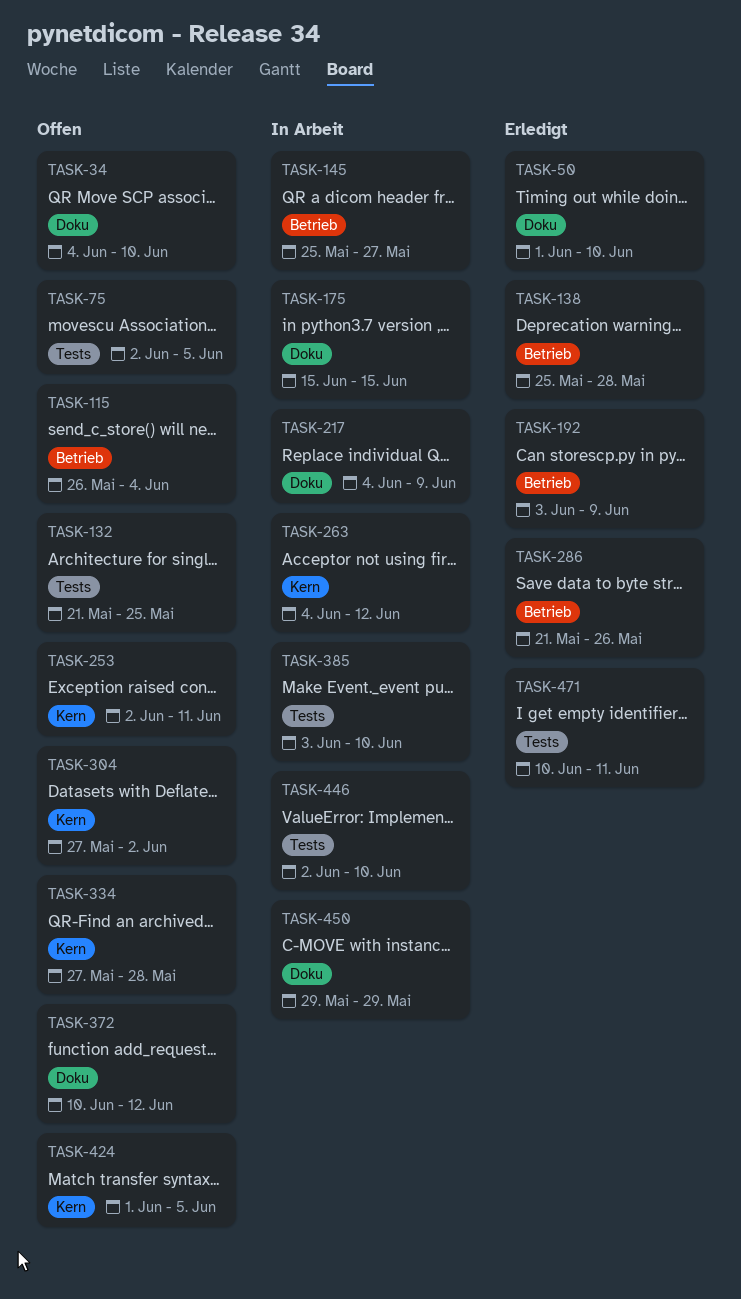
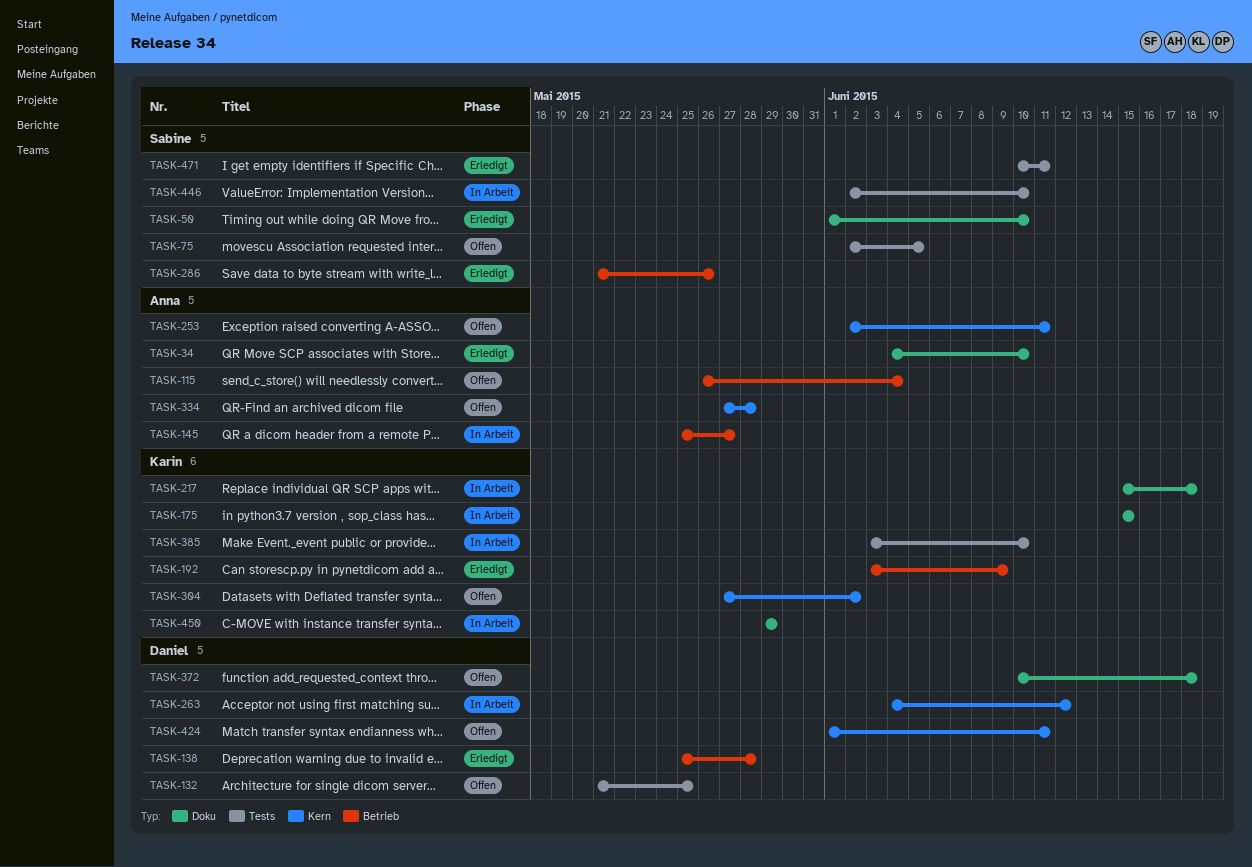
TASK-34, status: Offen -> Erledigt
TASK-217, start: Jun 4 -> Jun 15
TASK-217, due: Jun 9 -> Jun 18
TASK-372, due: Jun 12 -> Jun 18
TASK-424, due: Jun 5 -> Jun 11

